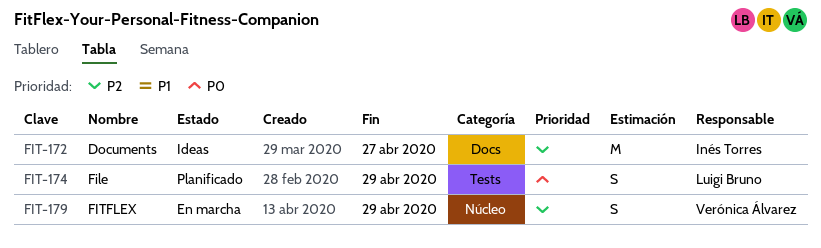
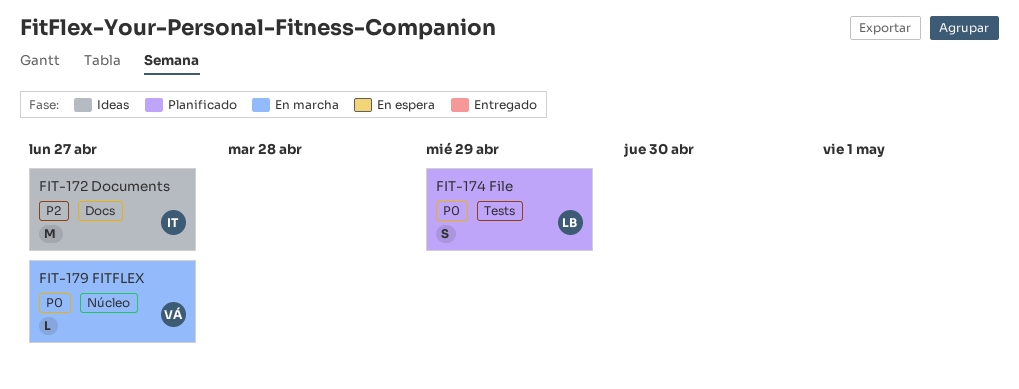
FIT-179, priority: P2 -> P0
FIT-179, estimate: S -> L
FIT-179, due: Apr 29 -> Apr 27

